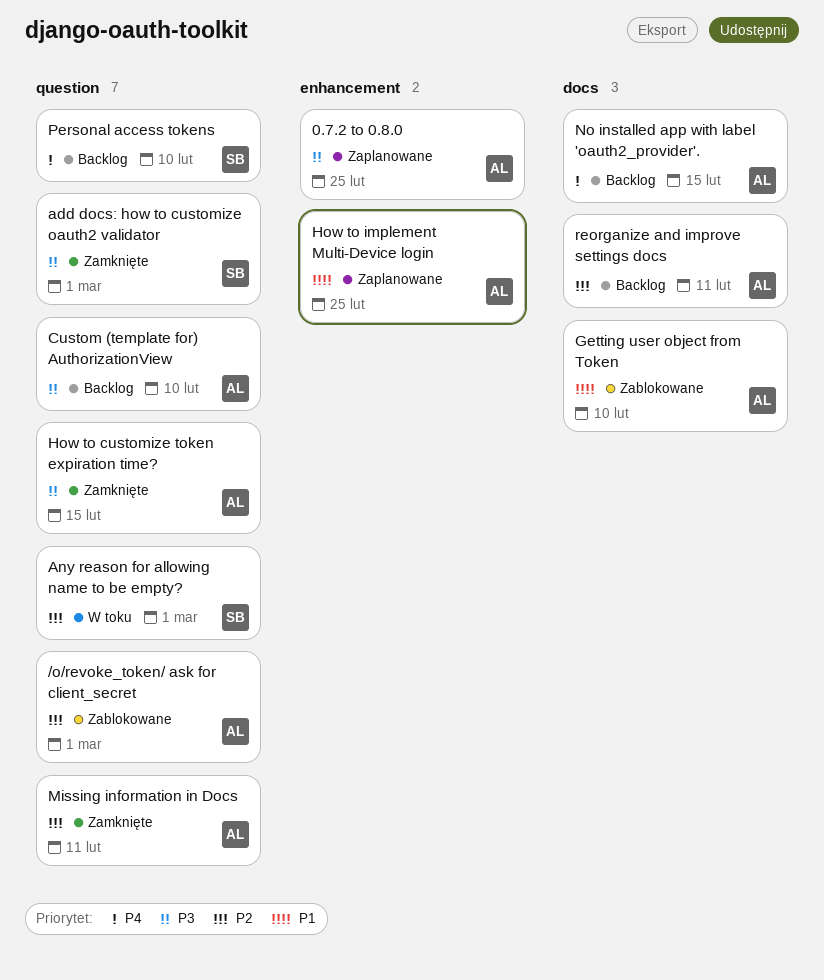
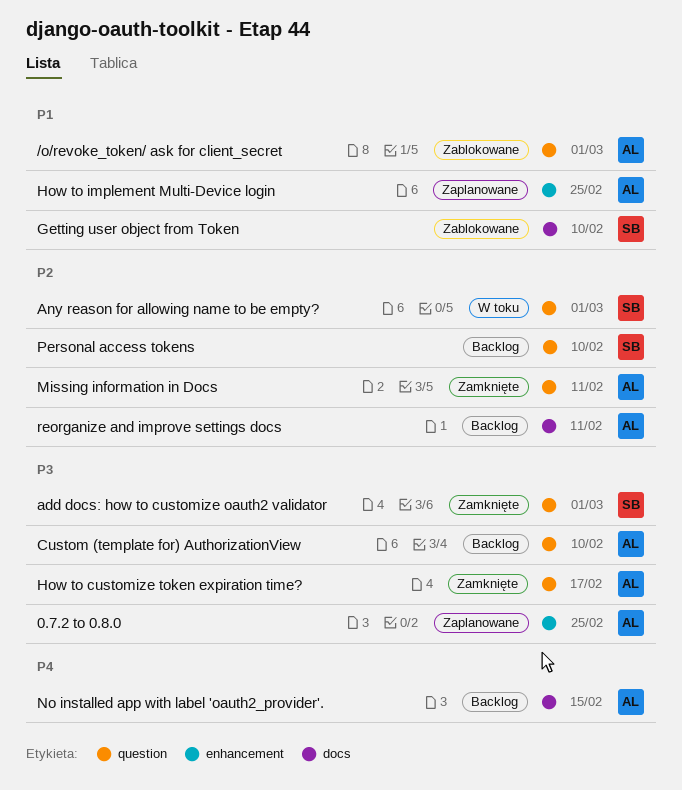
/o/revoke_token/ ask for client_secret, priority: P2 -> P1
Getting user object from Token, owner: AL -> SB
How to customize token expiration time?, due: Feb 15 -> Feb 17
Personal access tokens, priority: P4 -> P2

